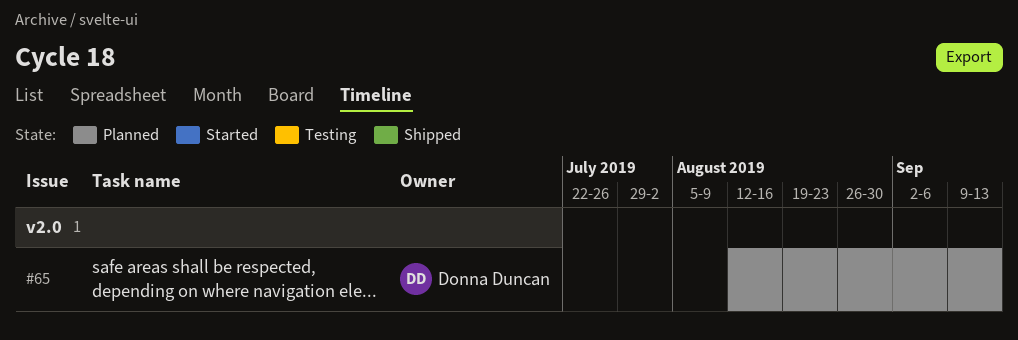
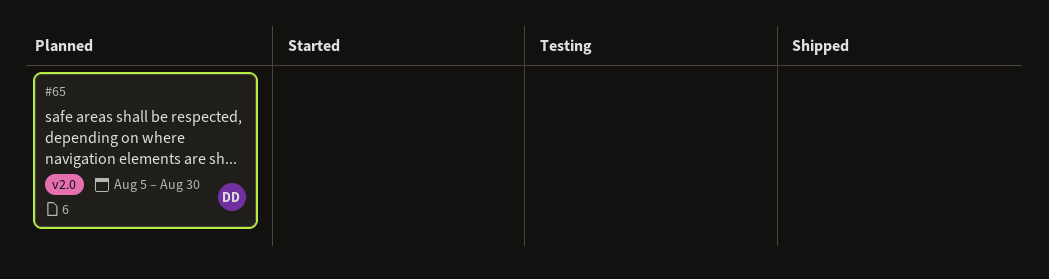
#65, start: Aug 12 -> Aug 5
#65, due: Sep 13 -> Aug 30

